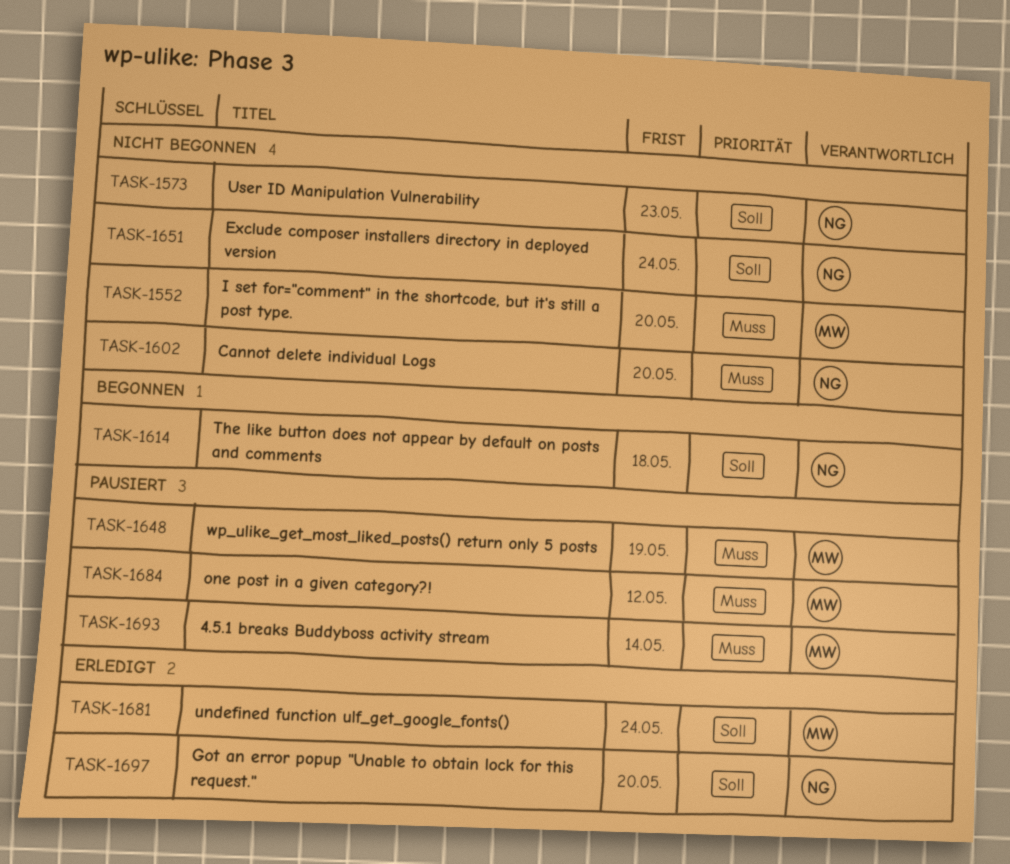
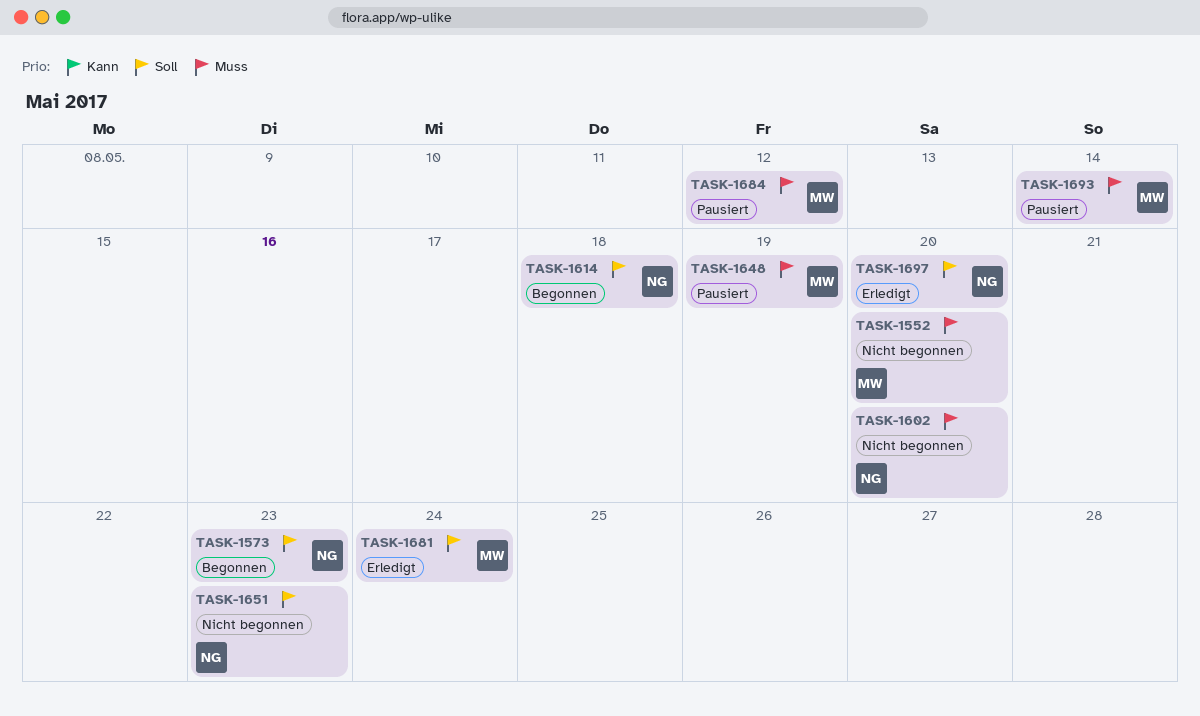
TASK-1573, status: Nicht begonnen -> Begonnen
TASK-1651, due: May 24 -> May 23

